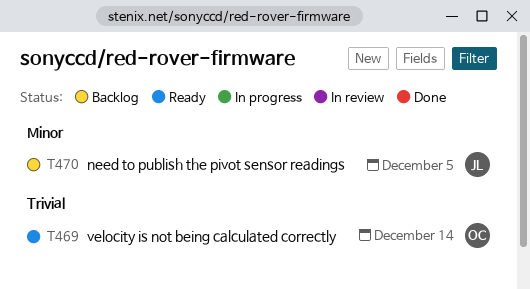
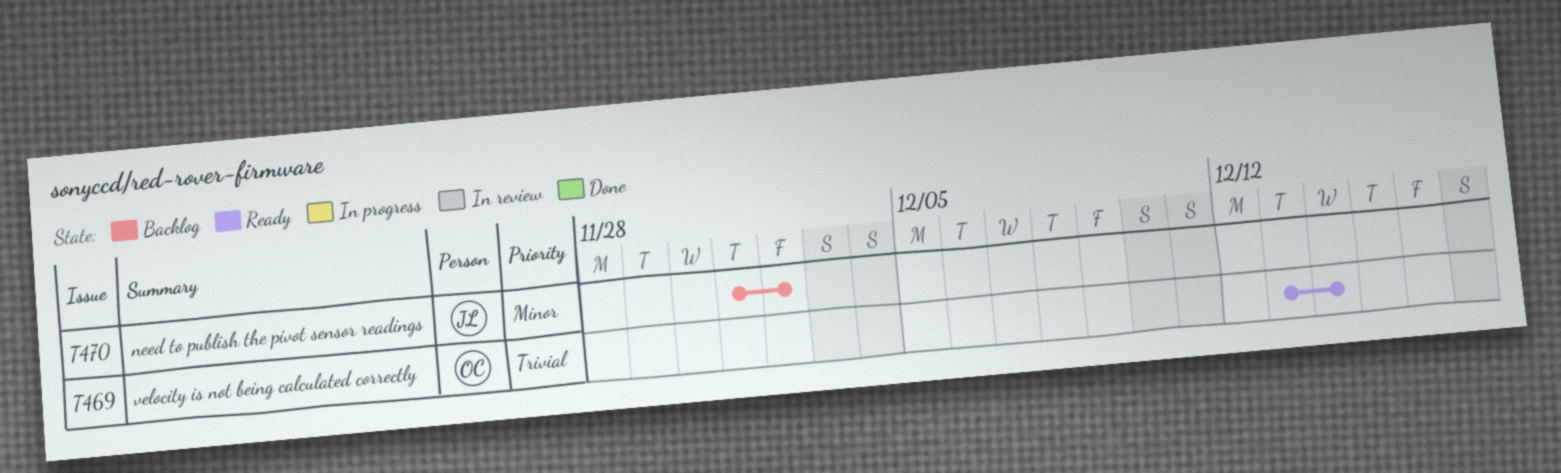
T470, due: Dec 5 -> Dec 2

